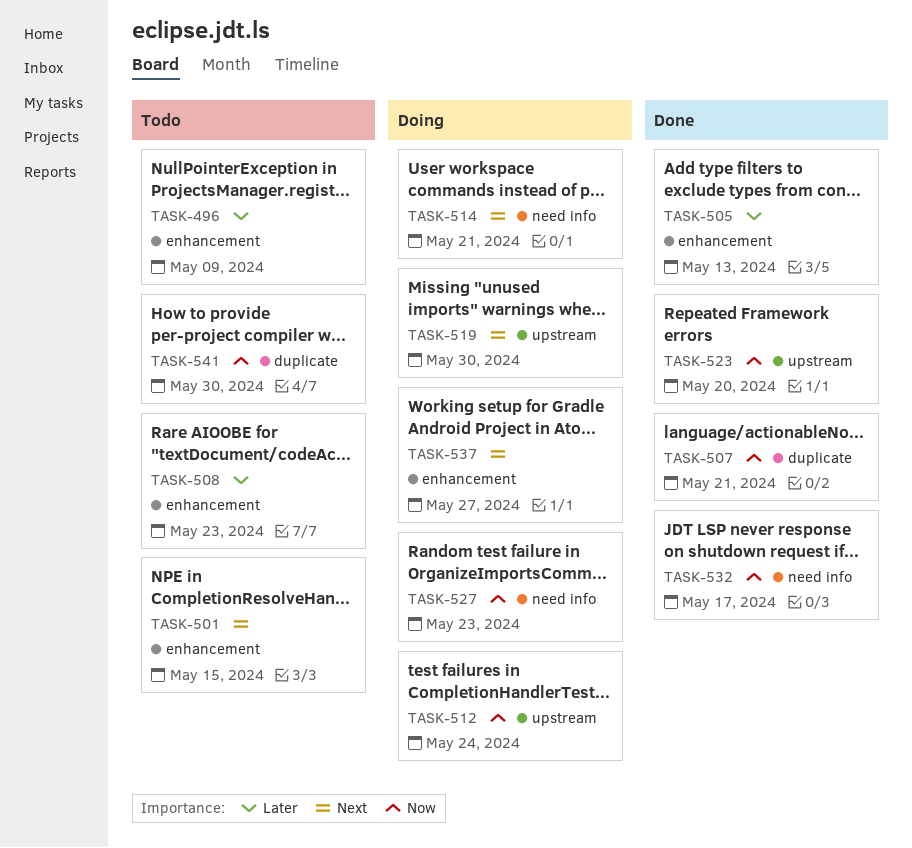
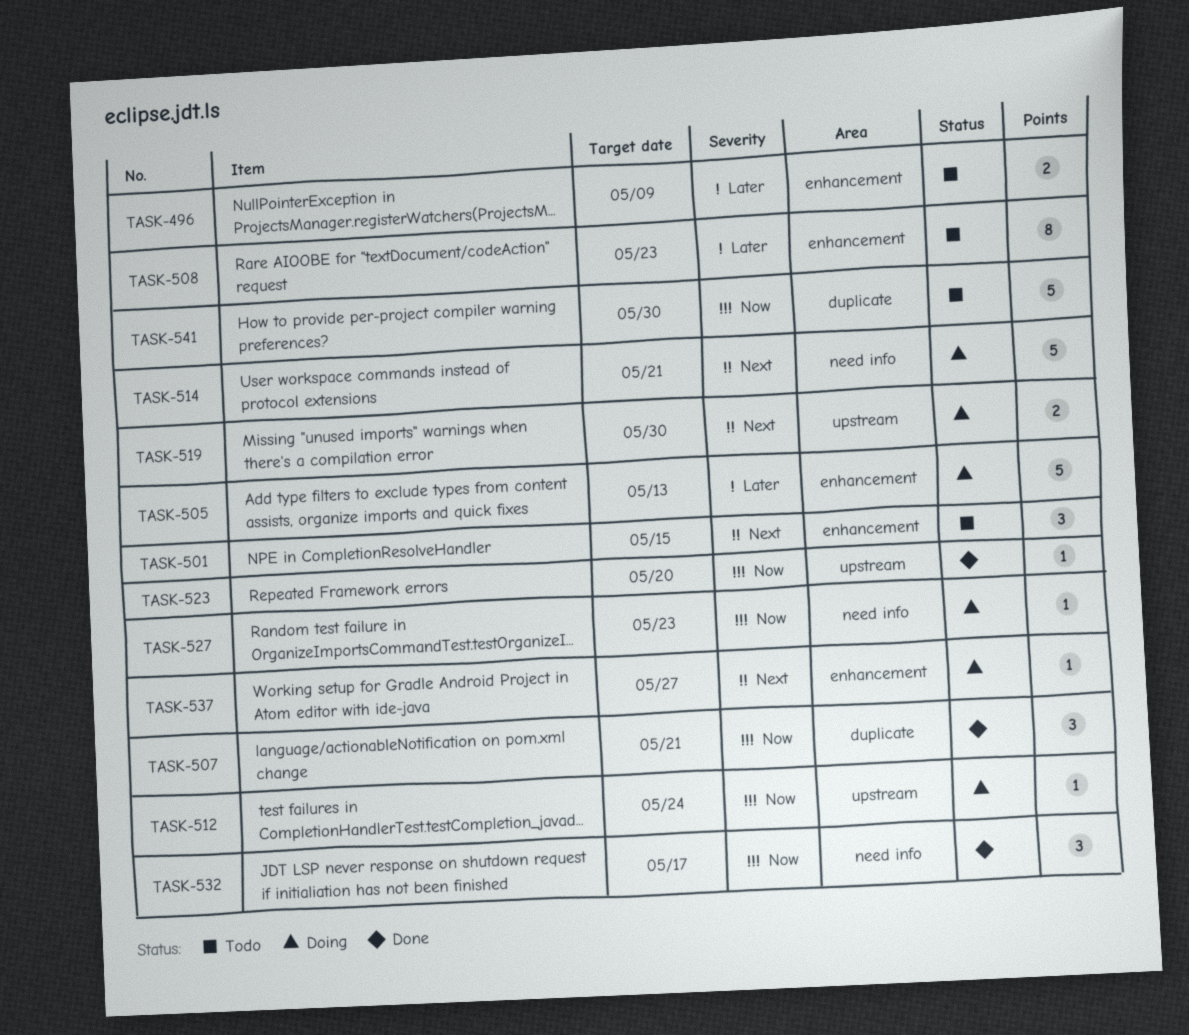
TASK-505, status: Done -> Doing

